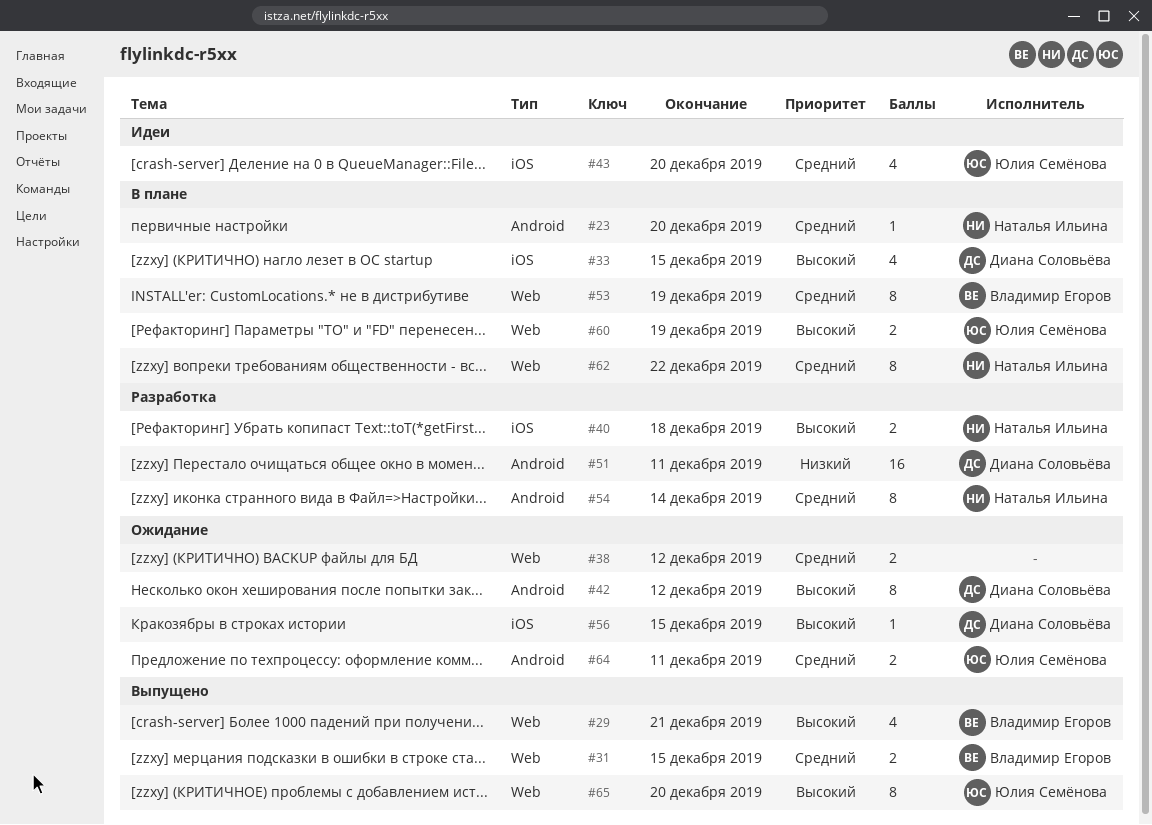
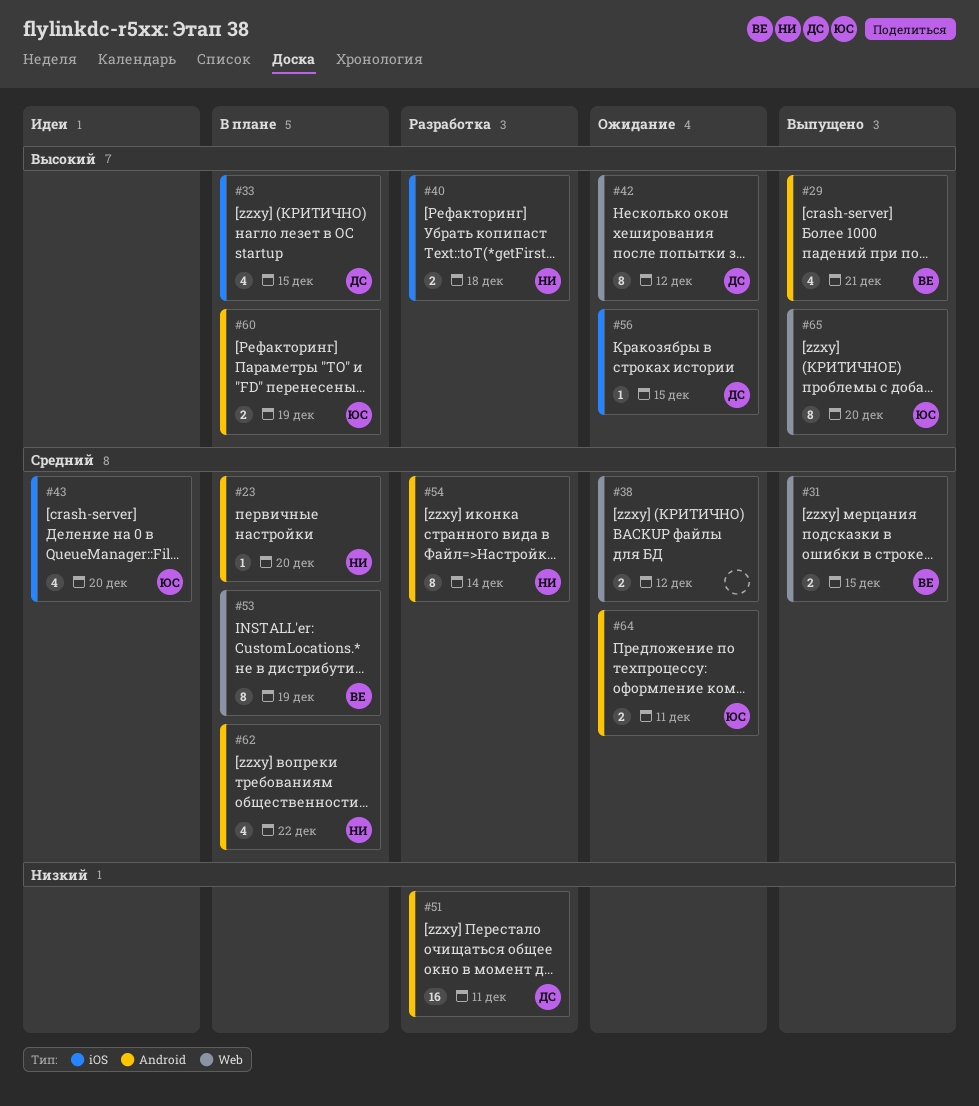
#29, label: Web -> Android
#42, label: Android -> Web
#60, label: Web -> Android
#62, label: Web -> Android
#62, estimate: 8 -> 4

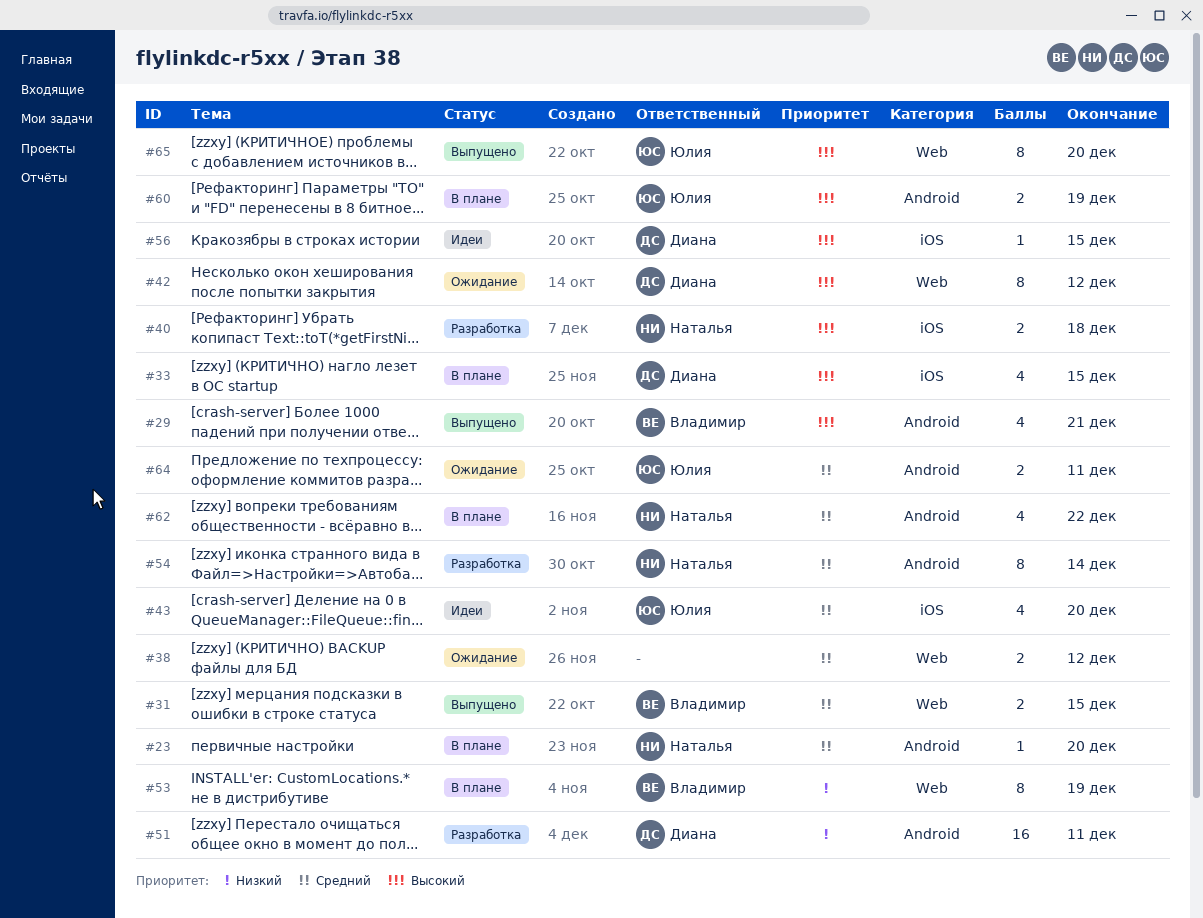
#53, priority: Средний -> Низкий
#56, status: Ожидание -> Идеи

